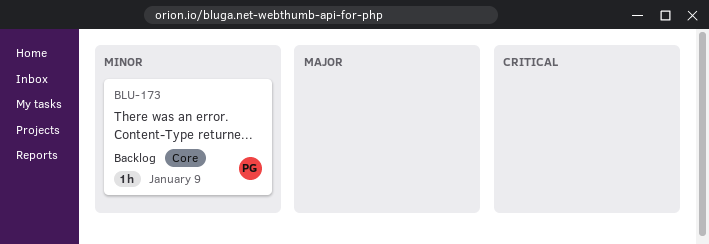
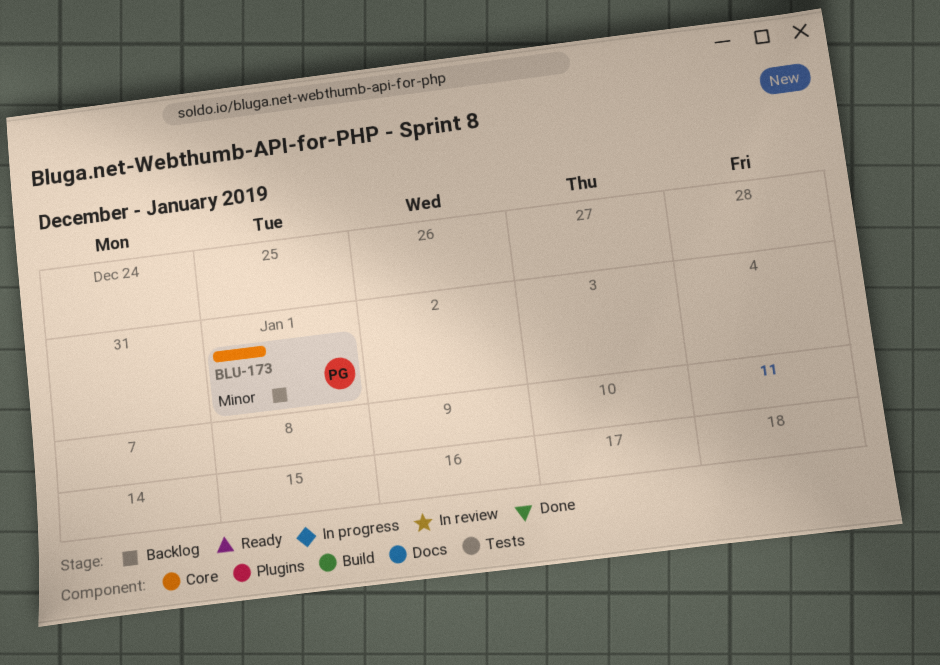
BLU-173, due: Jan 9 -> Jan 1

